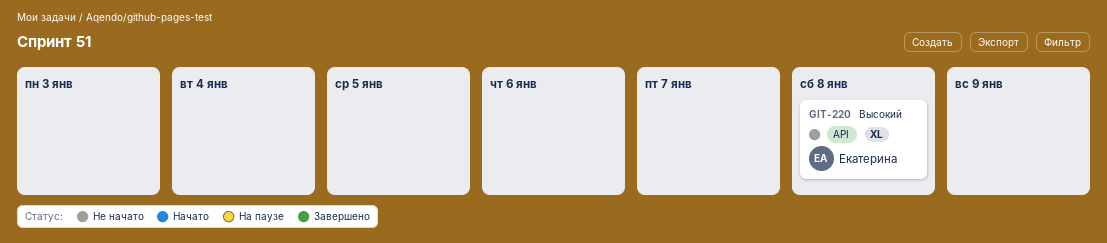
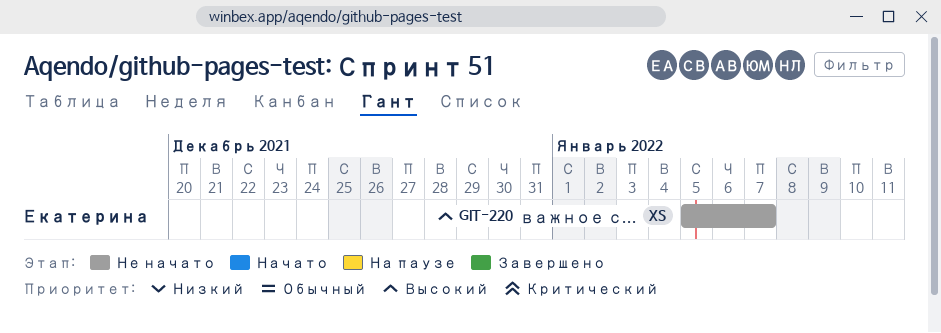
GIT-220, estimate: XL -> XS
GIT-220, due: Jan 8 -> Jan 7

